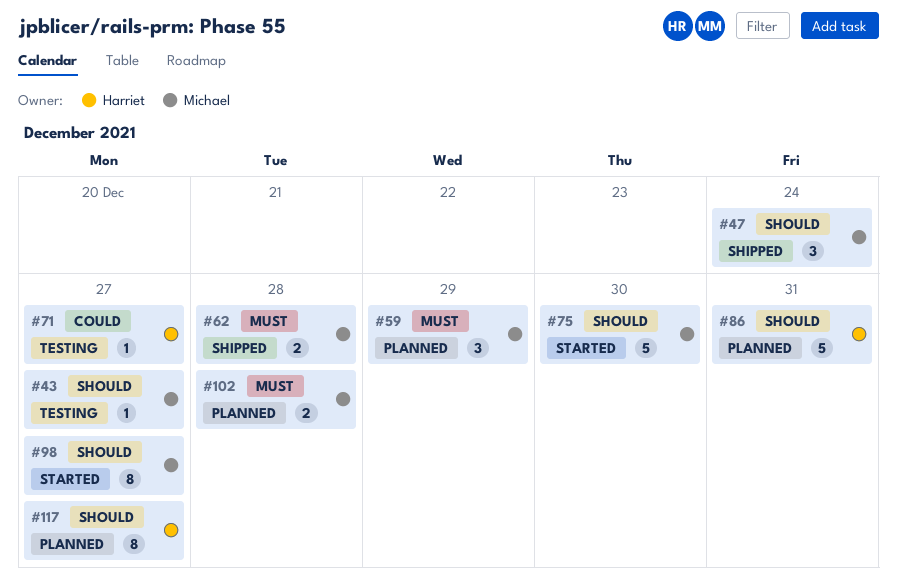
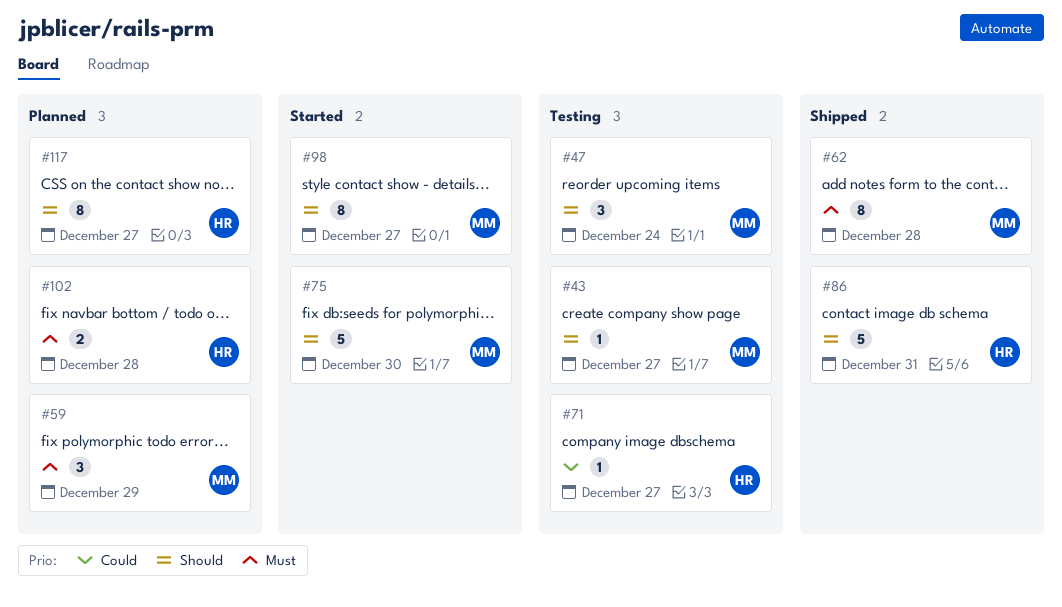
#47, status: Shipped -> Testing
#62, estimate: 2 -> 8
#86, status: Planned -> Shipped
#102, owner: Michael -> Harriet

